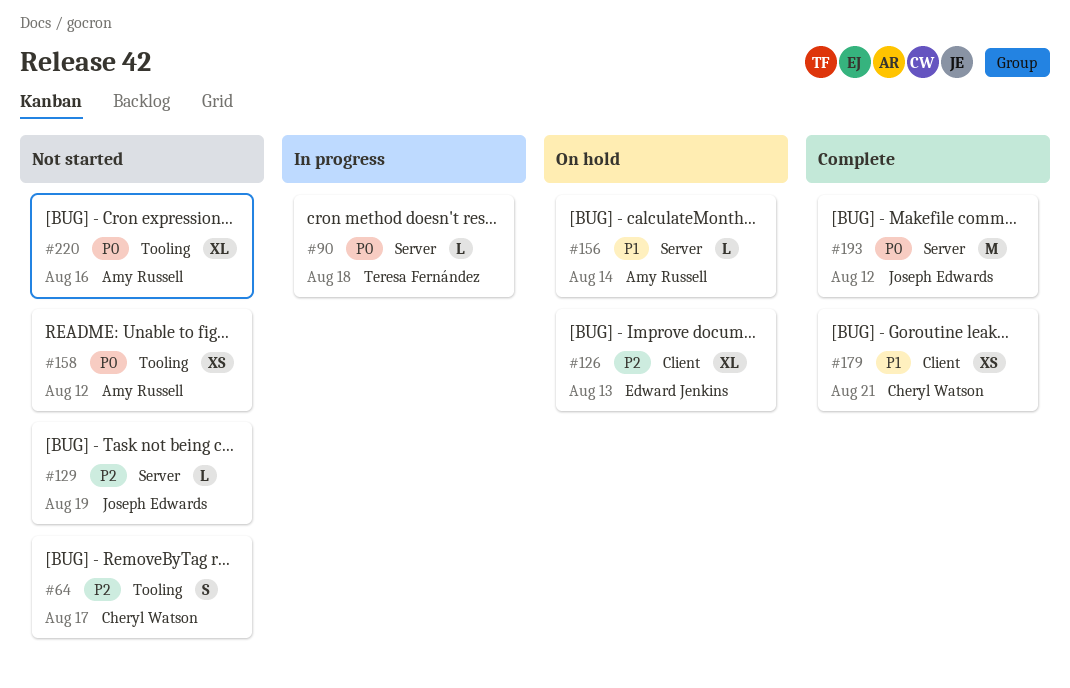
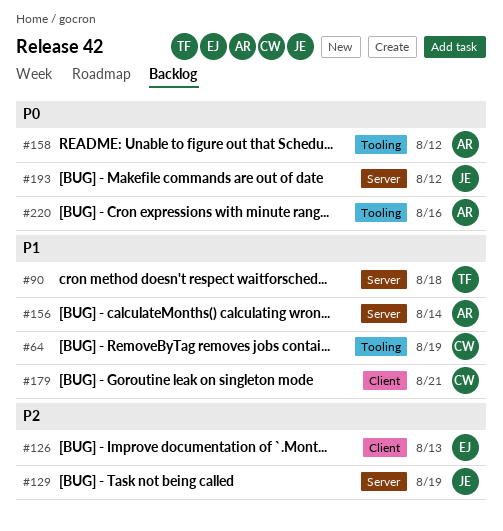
#64, priority: P2 -> P1
#64, due: Aug 17 -> Aug 19
#90, priority: P0 -> P1

